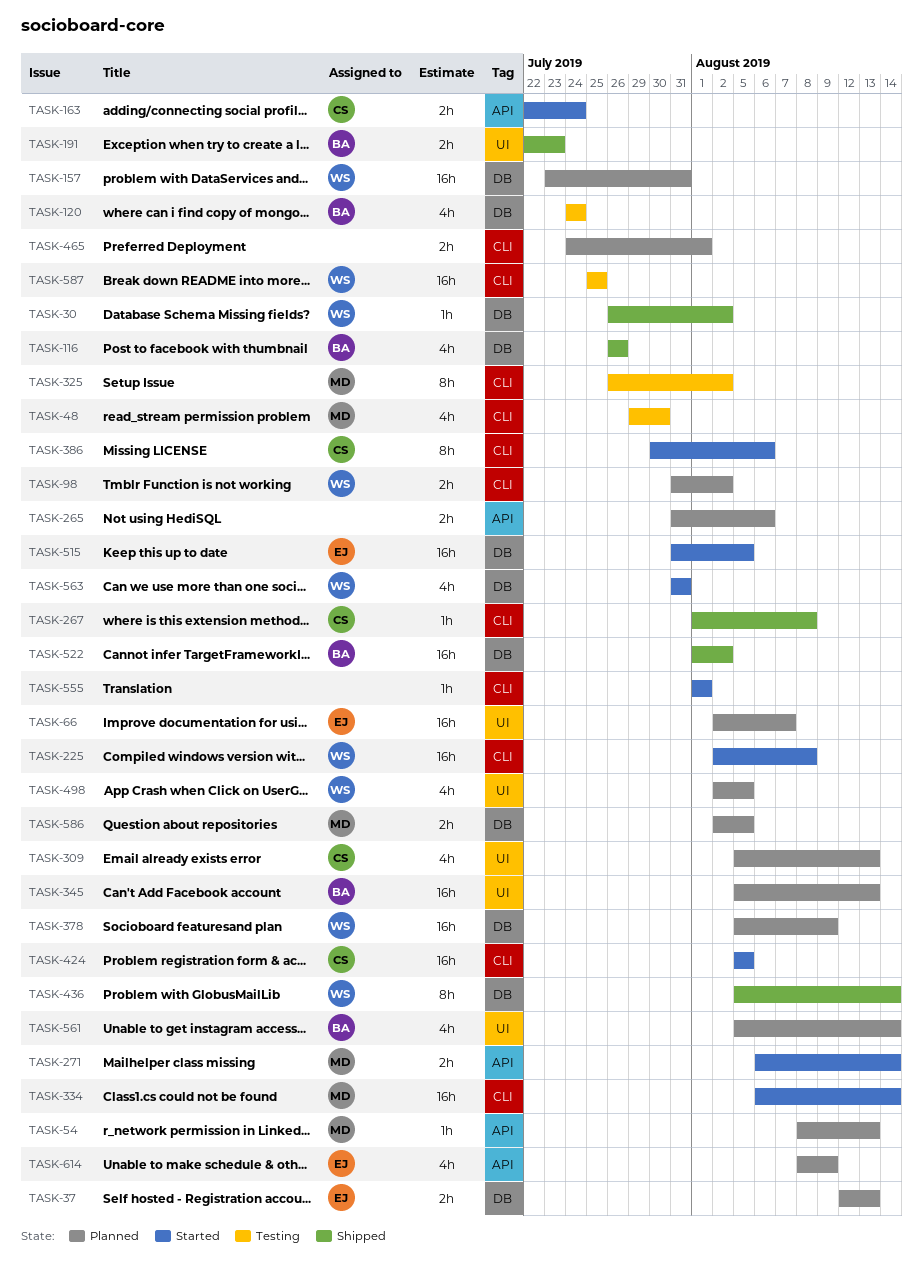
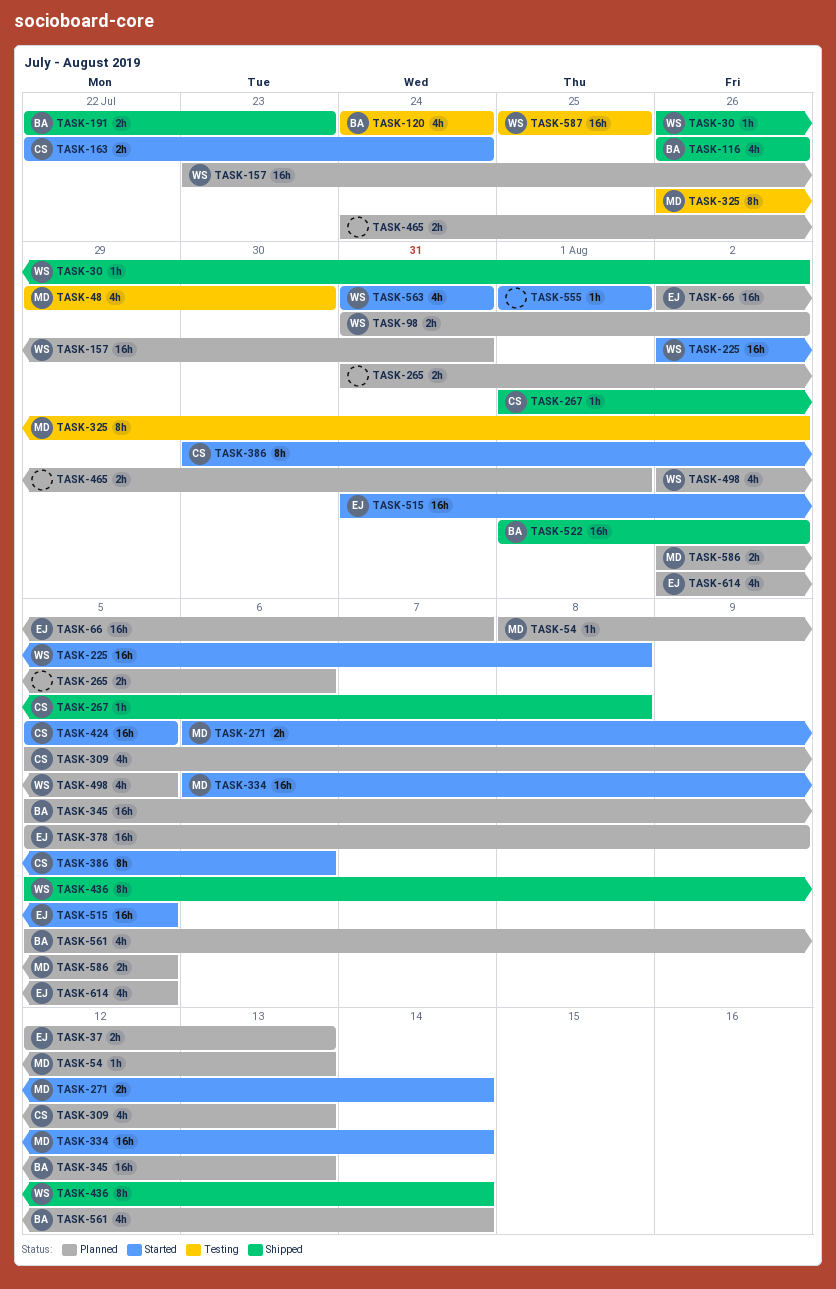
TASK-378, owner: WS -> EJ
TASK-614, start: Aug 8 -> Aug 2
TASK-614, due: Aug 9 -> Aug 5

